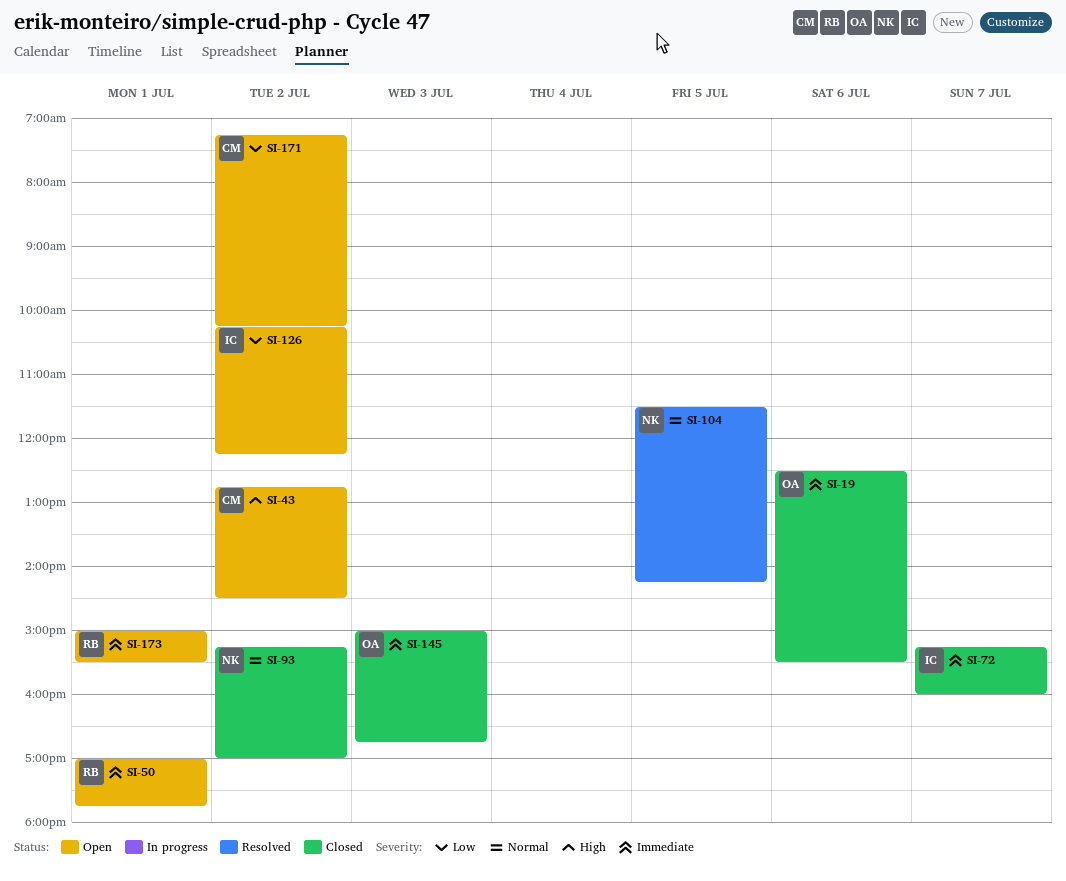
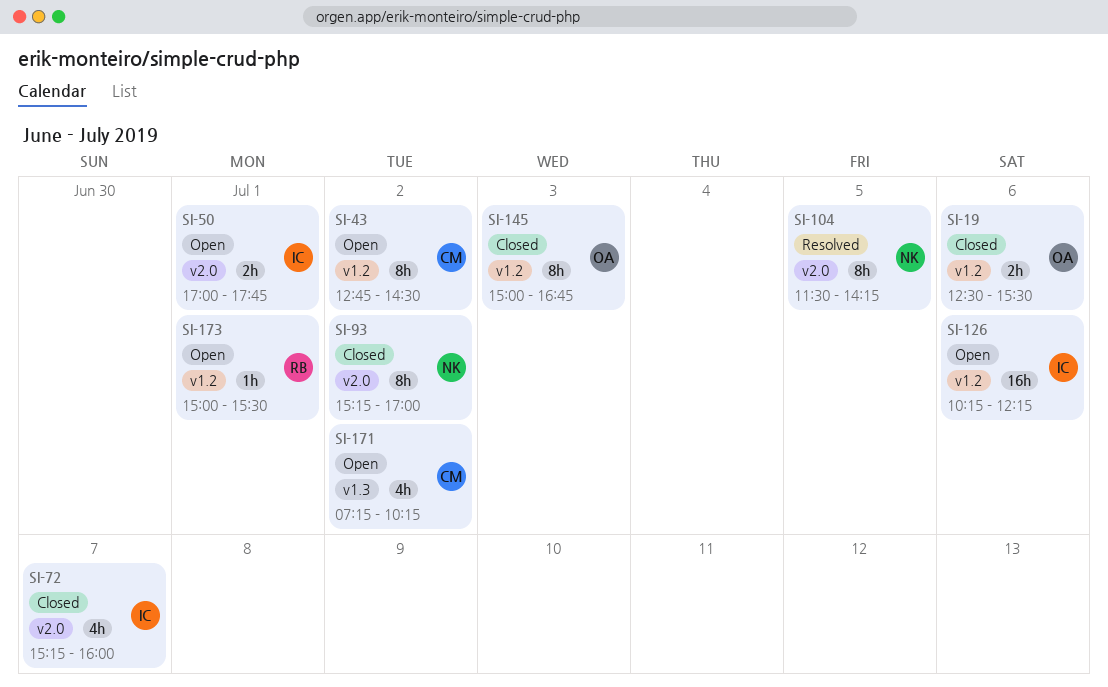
SI-50, owner: RB -> IC
SI-126, day: Jul 2 -> Jul 6

